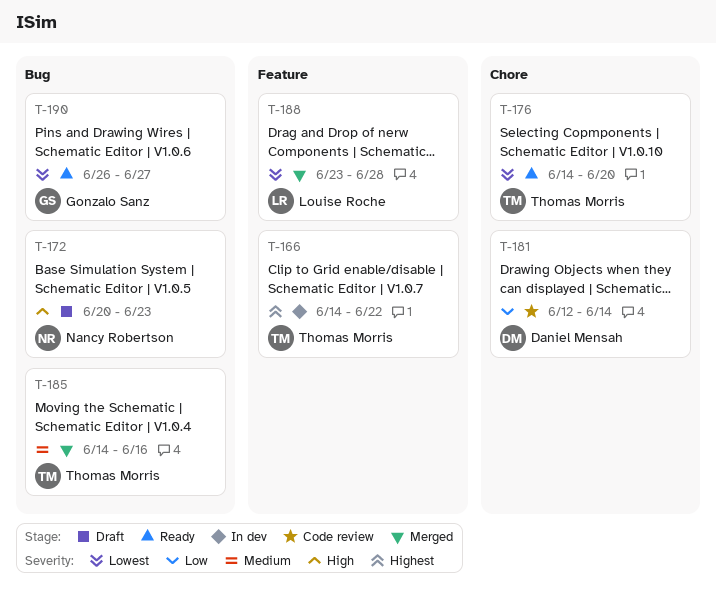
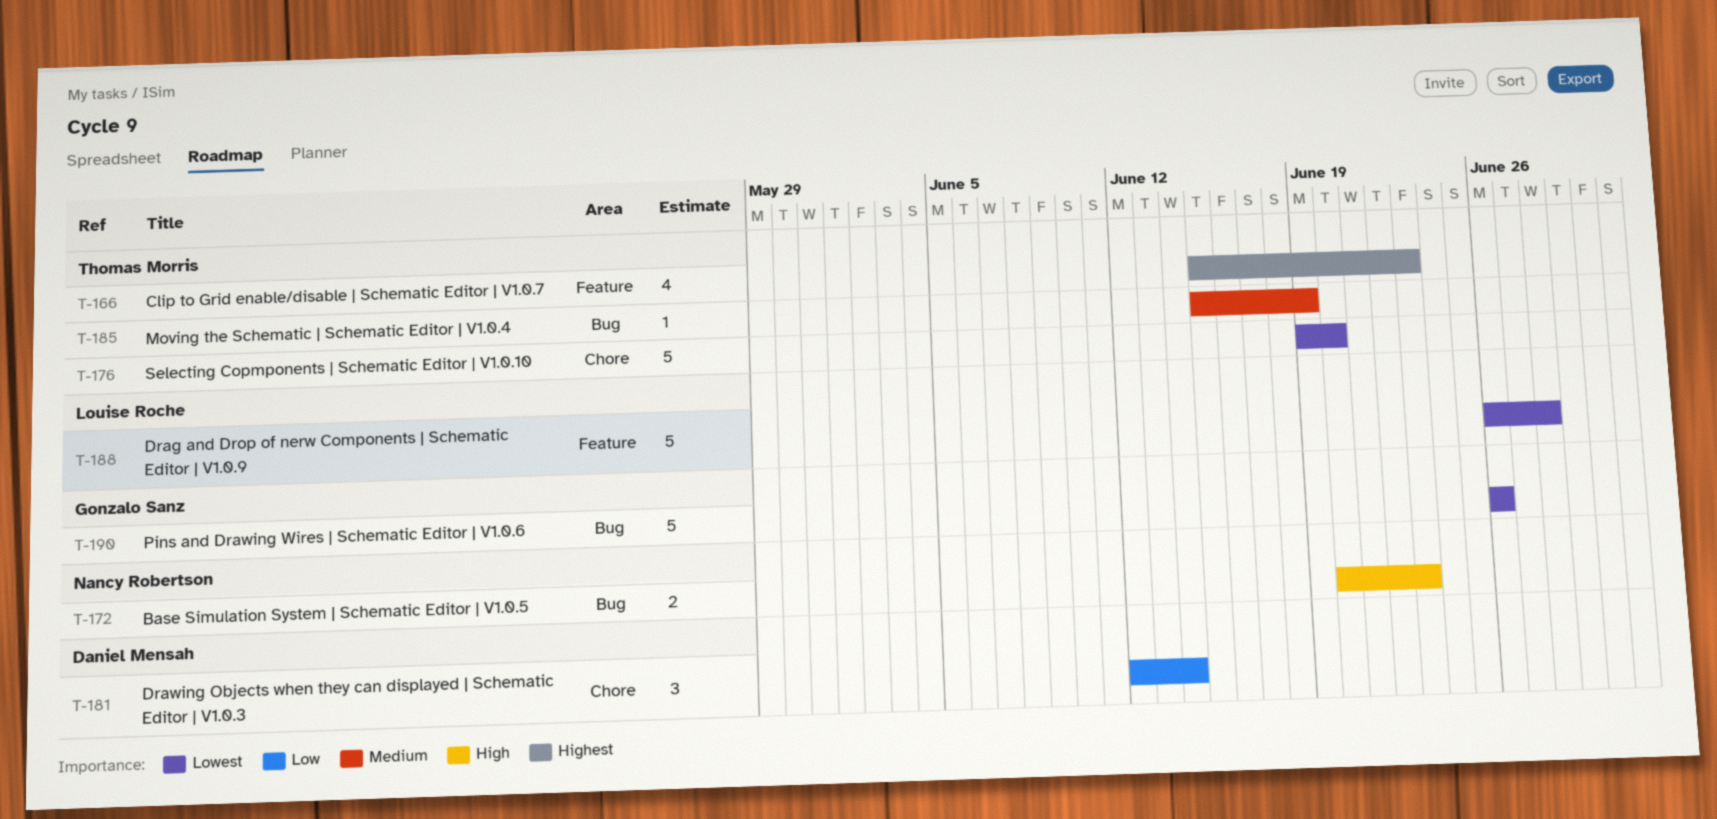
T-166, start: Jun 14 -> Jun 15
T-166, due: Jun 22 -> Jun 23
T-176, start: Jun 14 -> Jun 19
T-185, start: Jun 14 -> Jun 15
T-185, due: Jun 16 -> Jun 19
T-188, start: Jun 23 -> Jun 26
T-190, due: Jun 27 -> Jun 26

